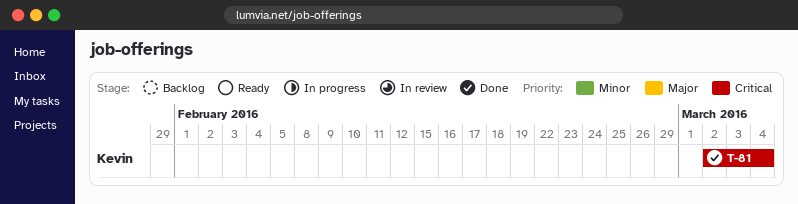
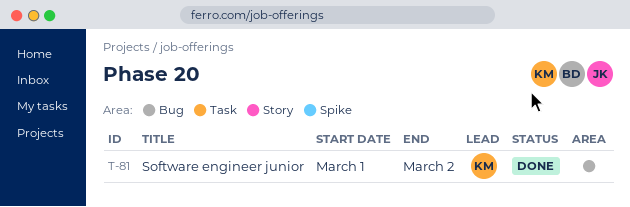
T-81, start: Mar 2 -> Mar 1
T-81, due: Mar 4 -> Mar 2

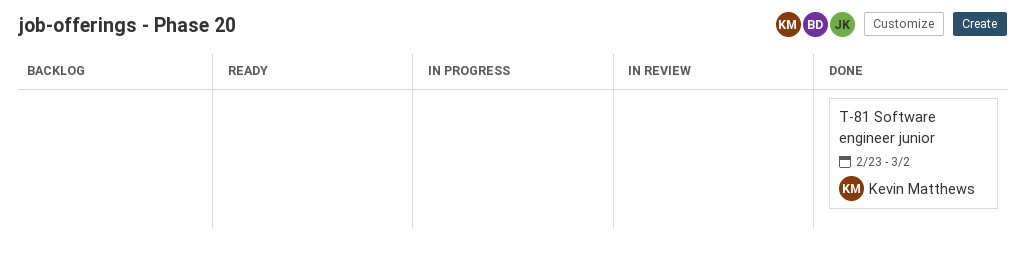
T-81, start: Mar 1 -> Feb 23

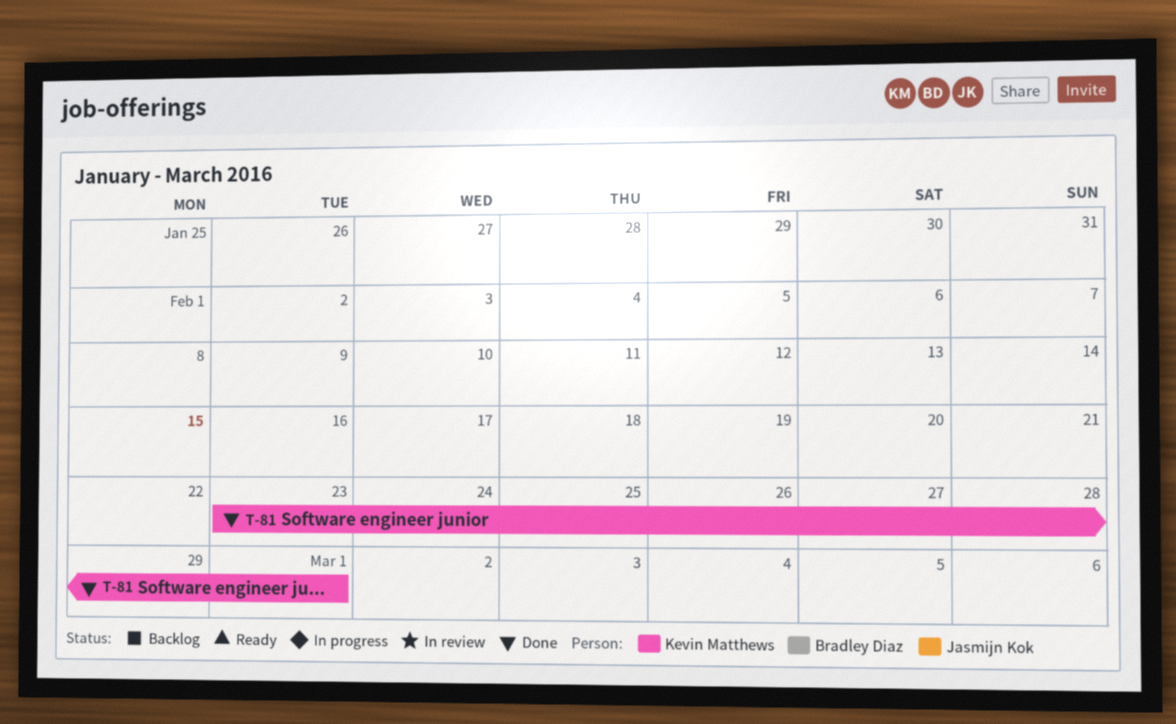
T-81, due: Mar 2 -> Mar 1

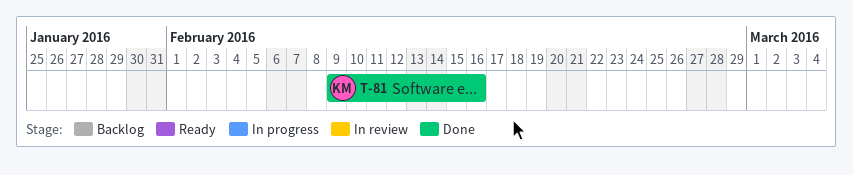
T-81, start: Feb 23 -> Feb 9
T-81, due: Mar 1 -> Feb 16

